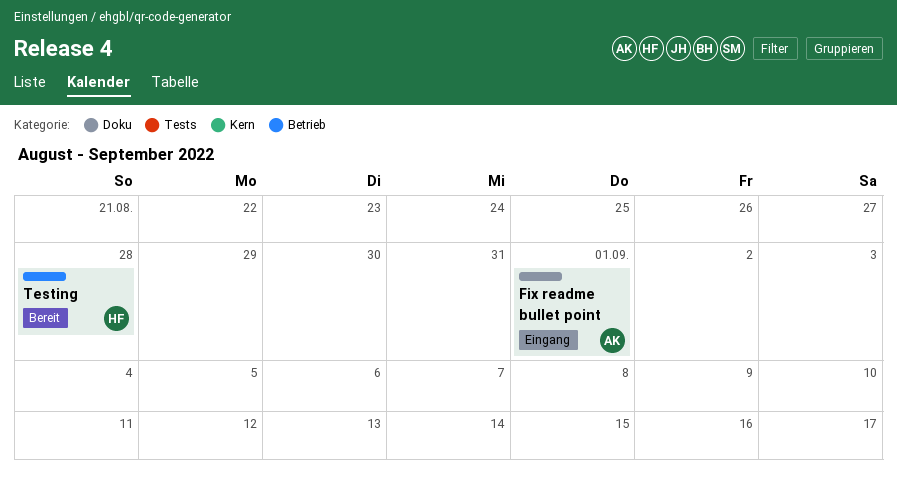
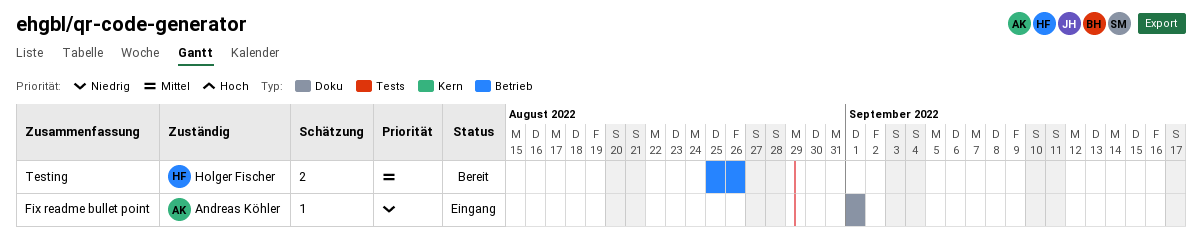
Testing, due: Aug 28 -> Aug 26

